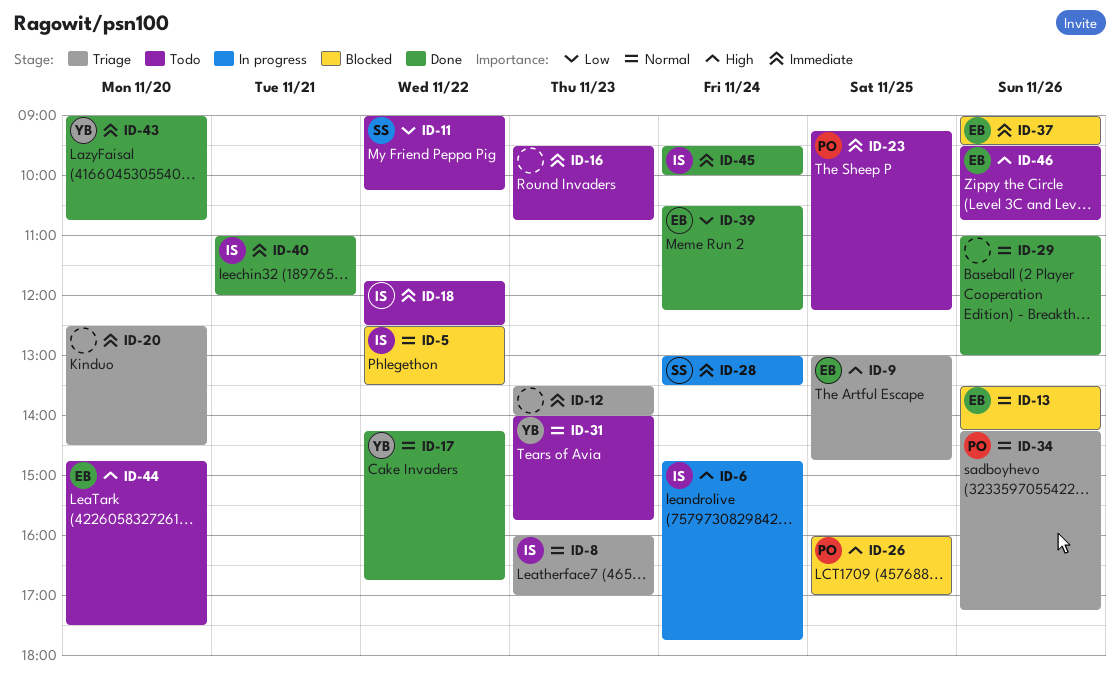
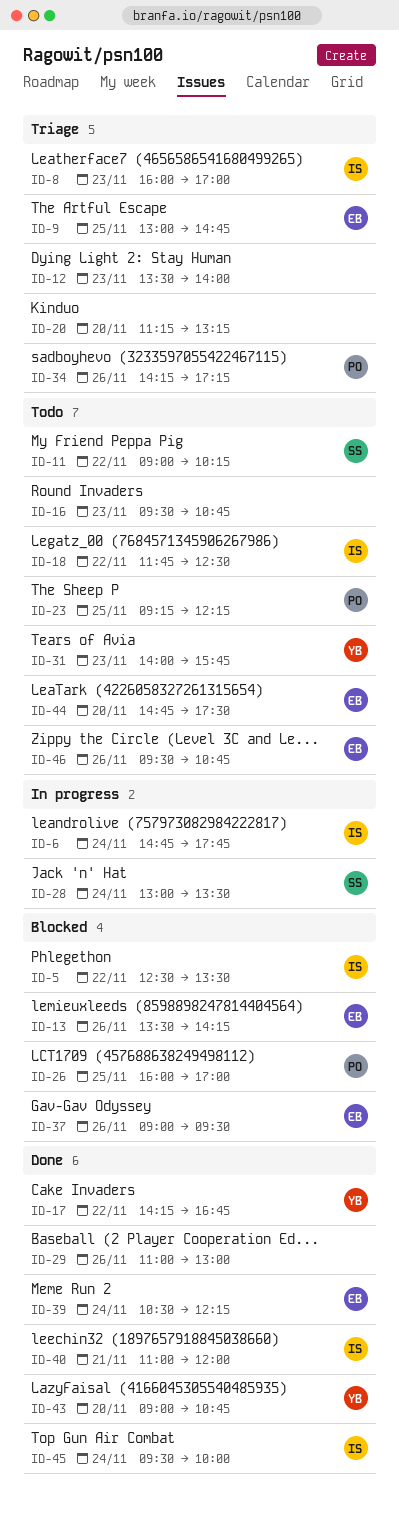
ID-20, begins: 12:30 -> 11:15
ID-20, ends: 14:30 -> 13:15

